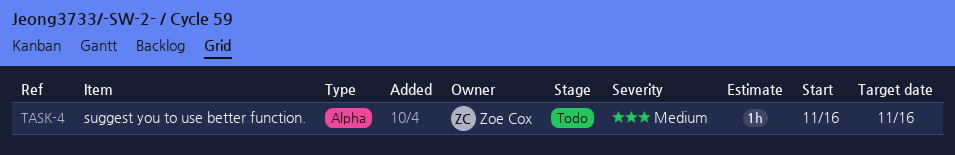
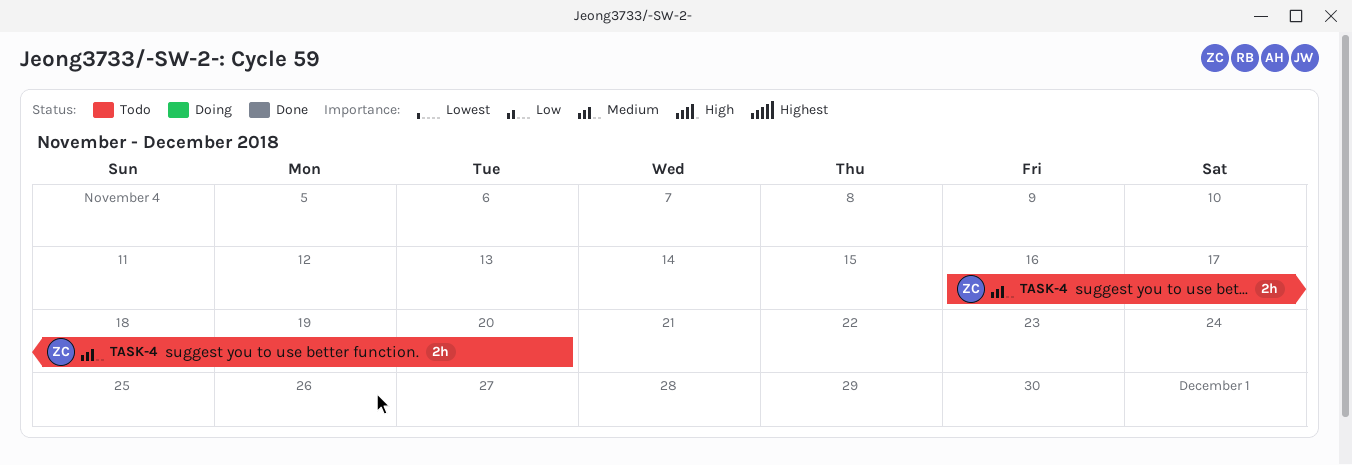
TASK-4, estimate: 1h -> 2h
TASK-4, due: Nov 16 -> Nov 20

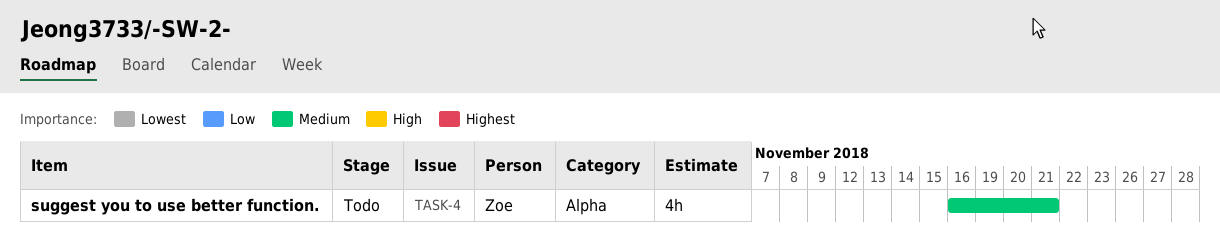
TASK-4, estimate: 2h -> 4h
TASK-4, due: Nov 20 -> Nov 21

